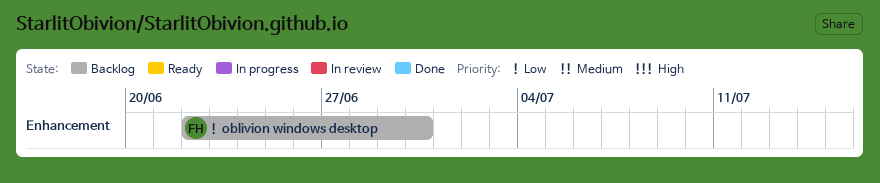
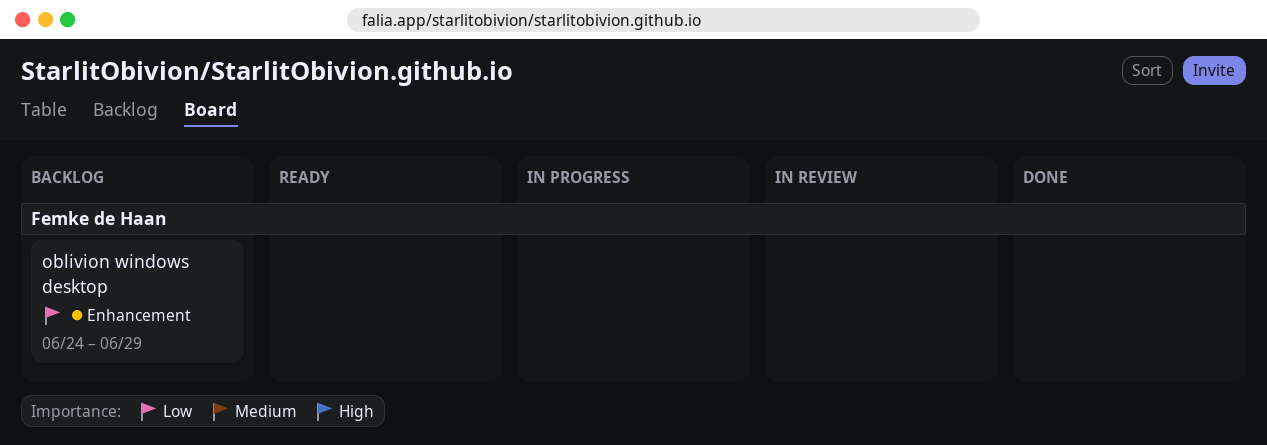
oblivion windows desktop, start: Jun 22 -> Jun 24
oblivion windows desktop, due: Jun 30 -> Jun 29

